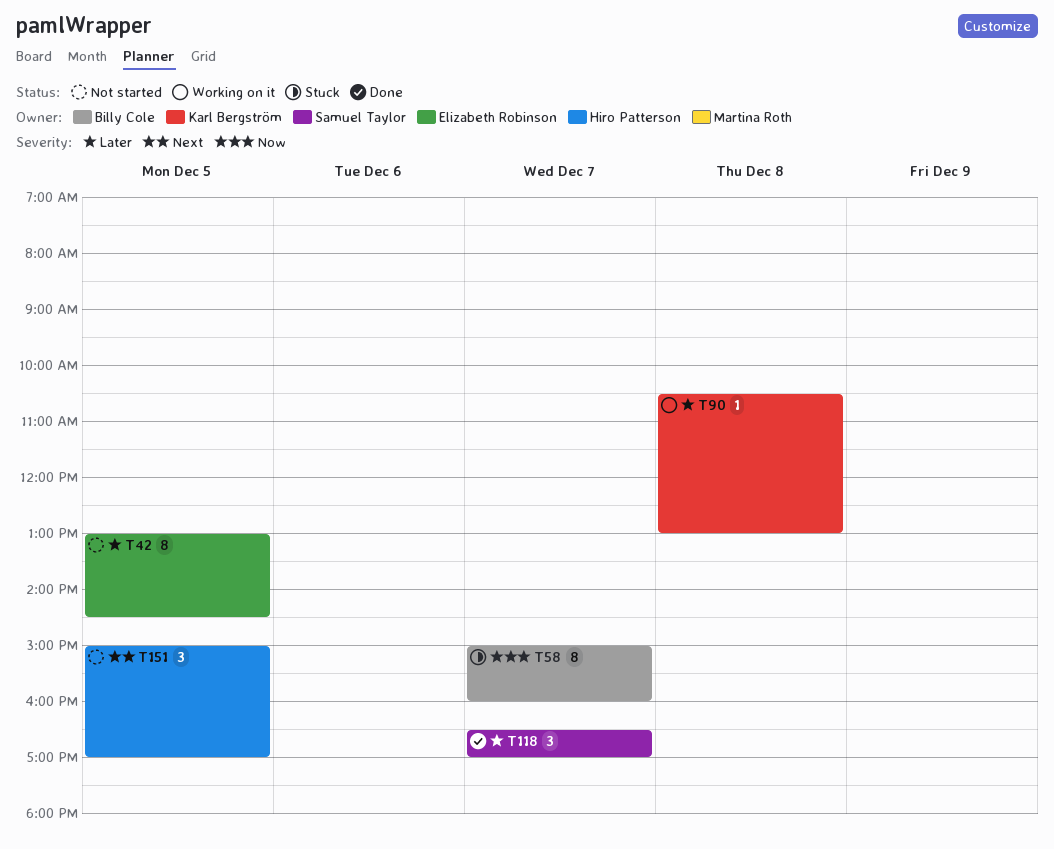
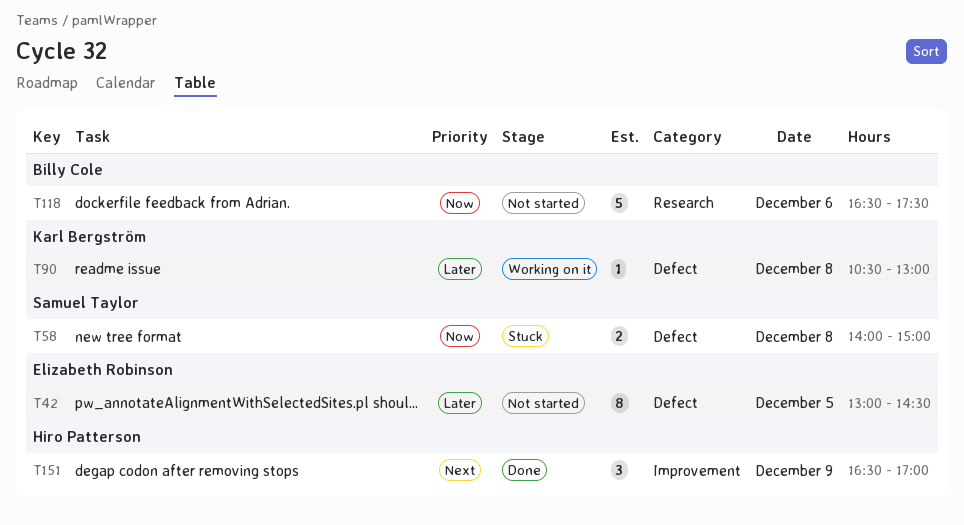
T58, owner: Billy Cole -> Samuel Taylor
T58, estimate: 8 -> 2
T58, day: Dec 7 -> Dec 8
T58, begins: 15:00 -> 14:00
T58, ends: 16:00 -> 15:00
T118, status: Done -> Not started
T118, owner: Samuel Taylor -> Billy Cole
T118, priority: Later -> Now
T118, estimate: 3 -> 5
T118, day: Dec 7 -> Dec 6
T118, ends: 17:00 -> 17:30
T151, status: Not started -> Done
T151, day: Dec 5 -> Dec 9
T151, begins: 15:00 -> 16:30

